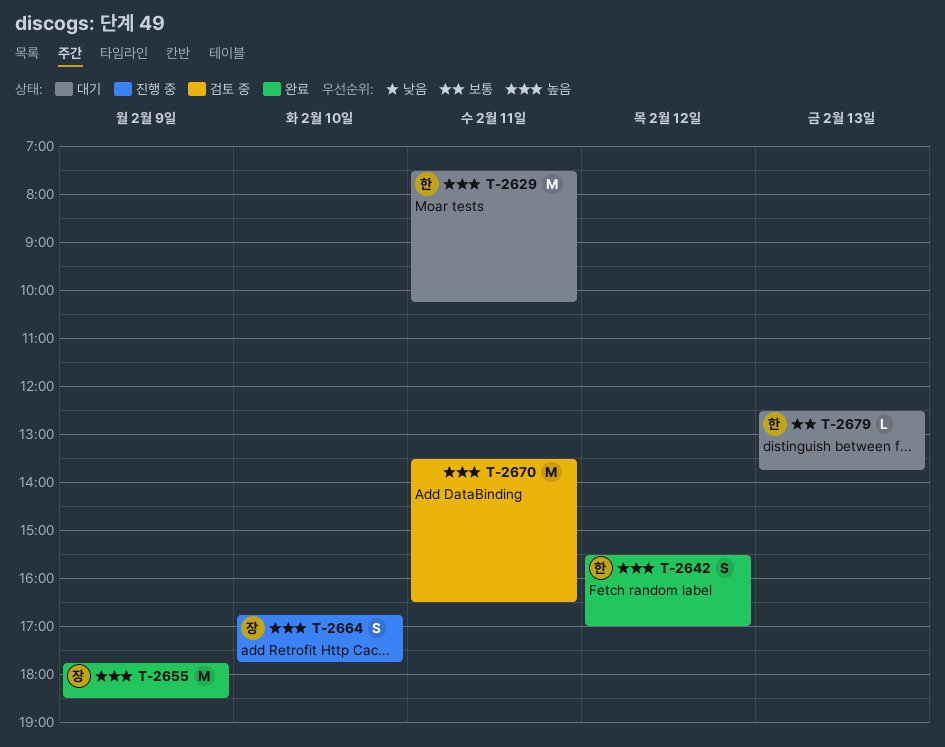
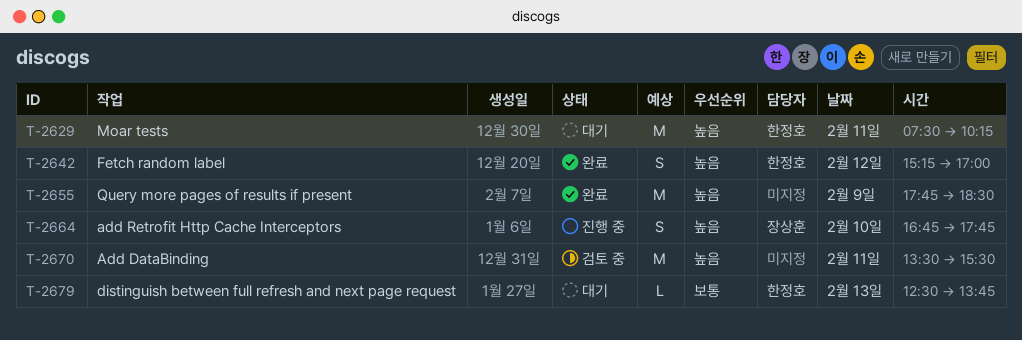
T-2642, begins: 15:30 -> 15:15
T-2655, owner: 장상훈 -> none
T-2670, ends: 16:30 -> 15:30

